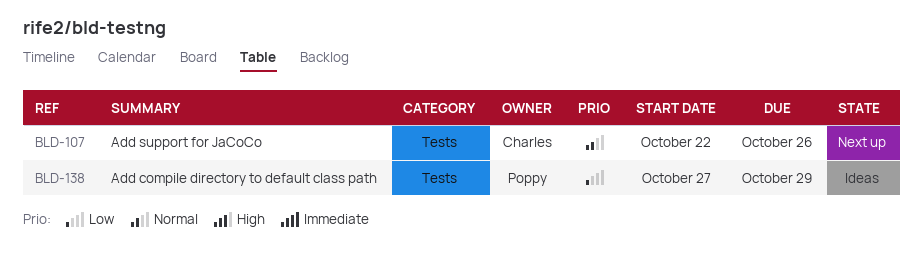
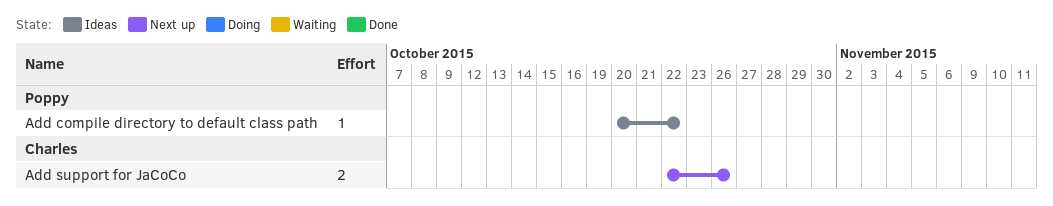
Add compile directory to default class path, start: Oct 27 -> Oct 20
Add compile directory to default class path, due: Oct 29 -> Oct 22

